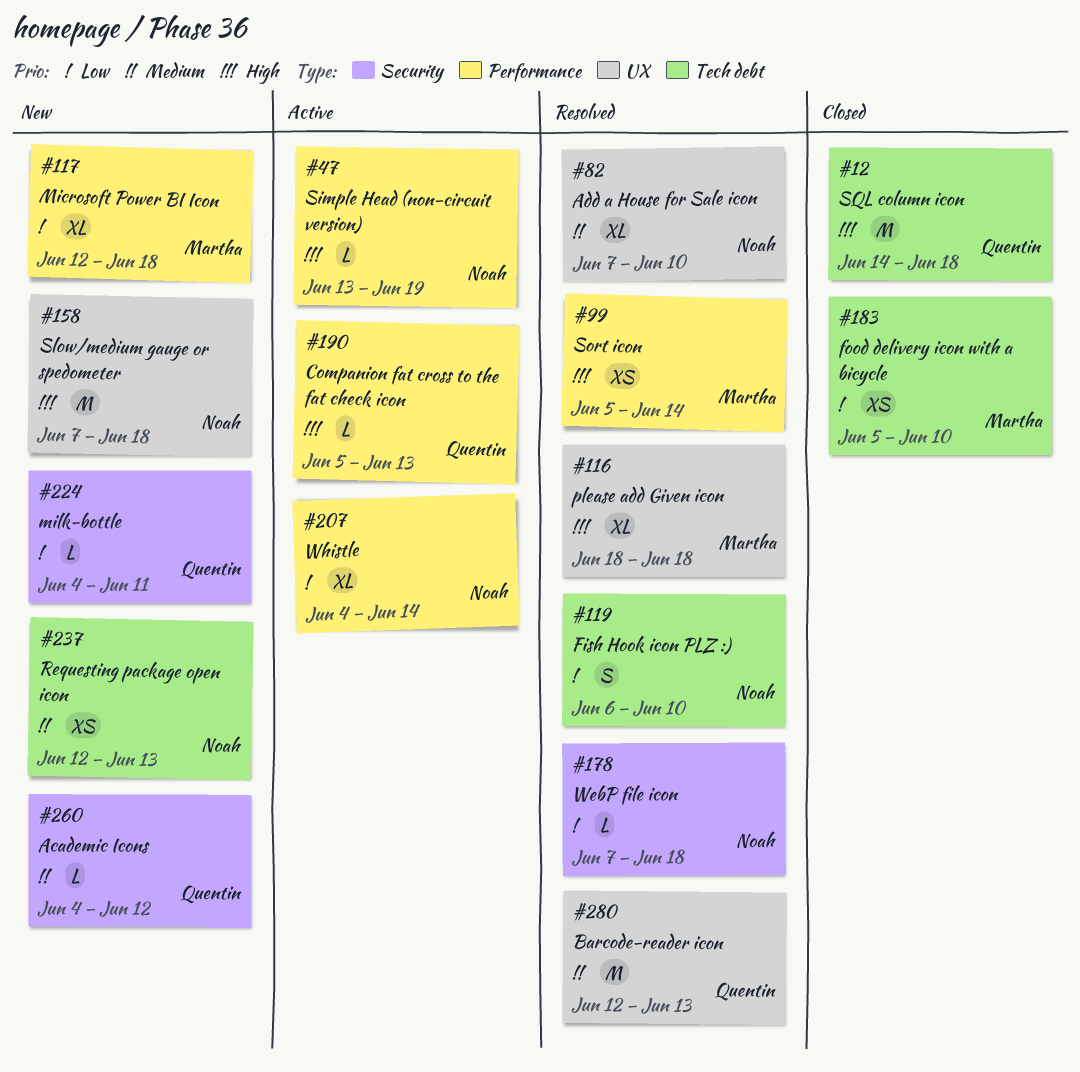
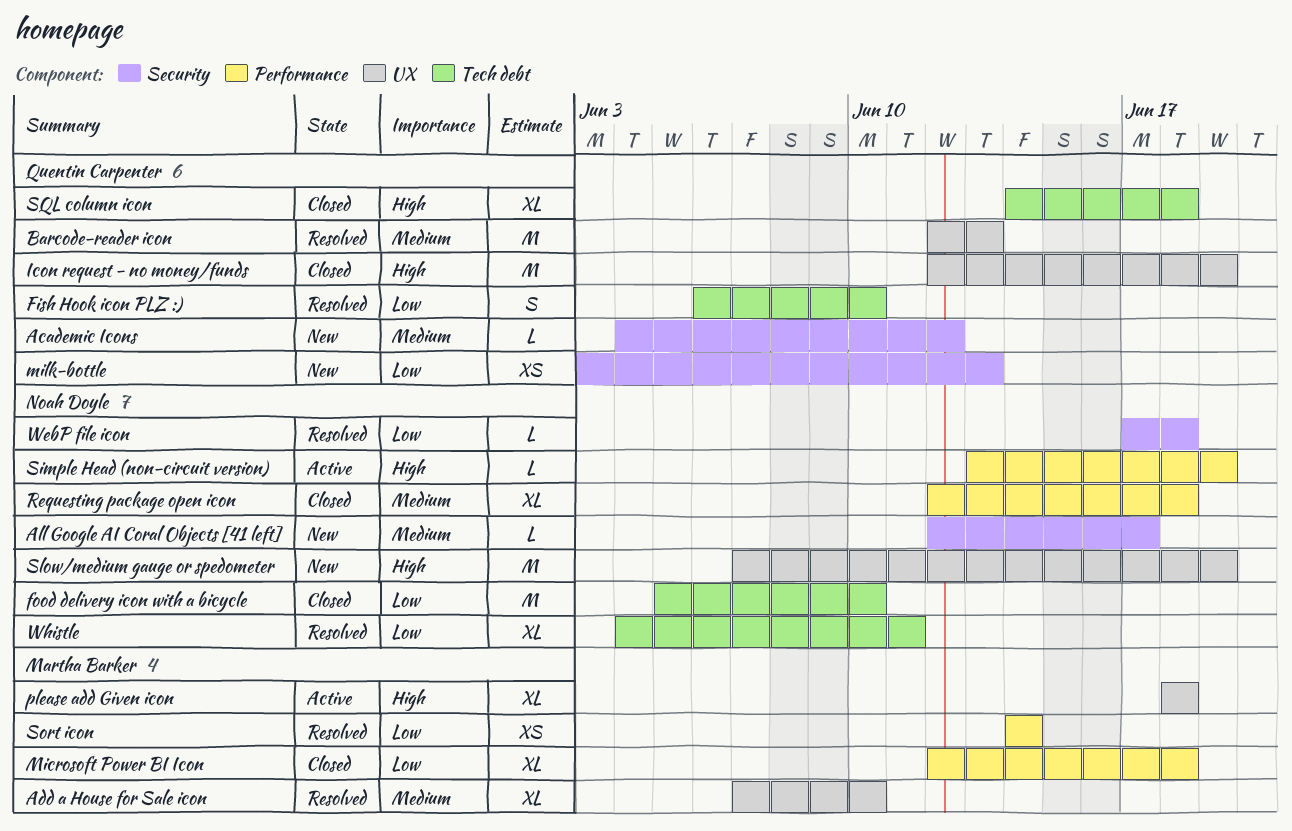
Add a House for Sale icon, owner: Noah Doyle -> Martha Barker
All Google AI Coral Objects [41 left]: none -> present
Companion fat cross to the fat check icon: present -> none
Fish Hook icon PLZ :), owner: Noah Doyle -> Quentin Carpenter
food delivery icon with a bicycle, owner: Martha Barker -> Noah Doyle
food delivery icon with a bicycle, estimate: XS -> M
Icon request - no money/funds: none -> present
Microsoft Power BI Icon, status: New -> Closed
milk-bottle, estimate: L -> XS
milk-bottle, start: Jun 4 -> Jun 3
milk-bottle, due: Jun 11 -> Jun 13
please add Given icon, status: Resolved -> Active
Requesting package open icon, status: New -> Closed
Requesting package open icon, label: Tech debt -> Performance
Requesting package open icon, estimate: XS -> XL
Requesting package open icon, due: Jun 13 -> Jun 18
Slow/medium gauge or spedometer, due: Jun 18 -> Jun 19
Sort icon, priority: High -> Low
Sort icon, start: Jun 5 -> Jun 14
SQL column icon, estimate: M -> XL
WebP file icon, start: Jun 7 -> Jun 17
Whistle, status: Active -> Resolved
Whistle, label: Performance -> Tech debt
Whistle, due: Jun 14 -> Jun 11

